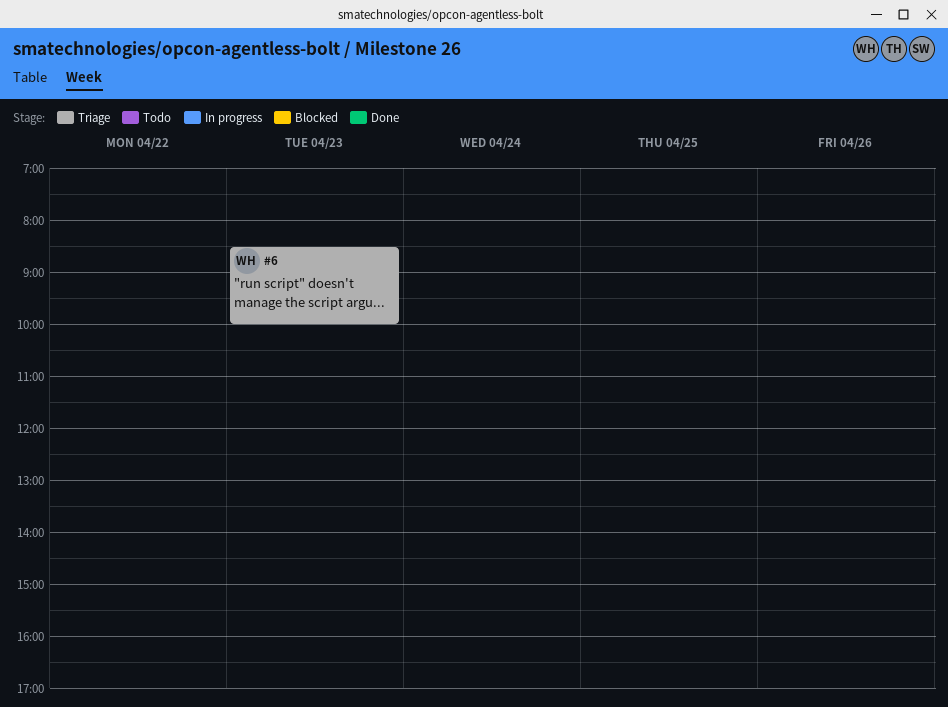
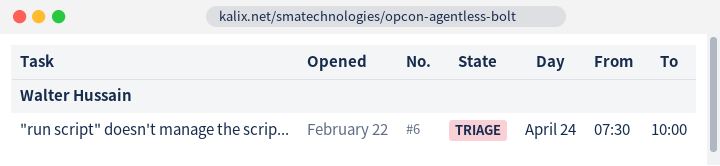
#6, day: Apr 23 -> Apr 24
#6, begins: 08:30 -> 07:30

